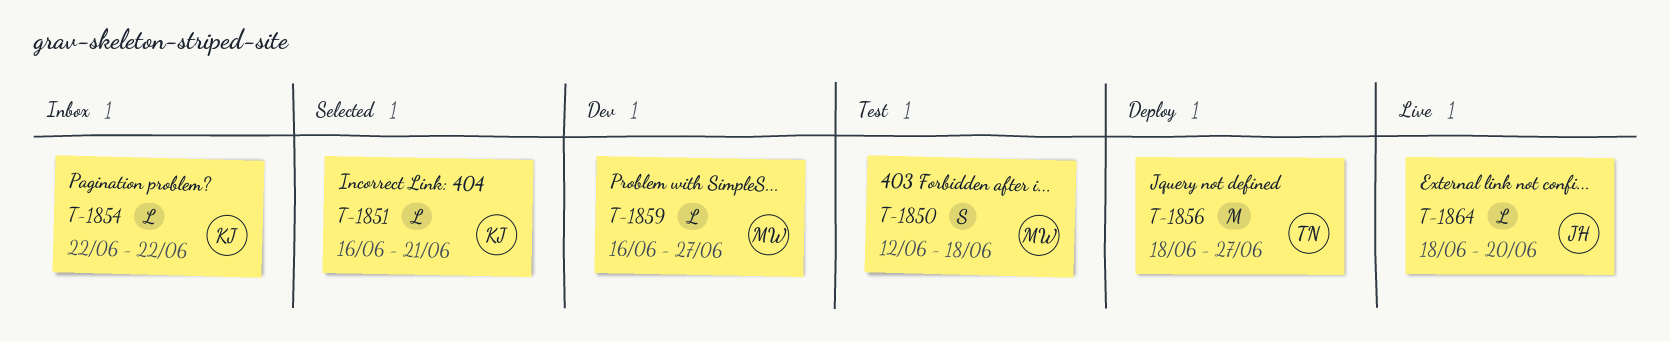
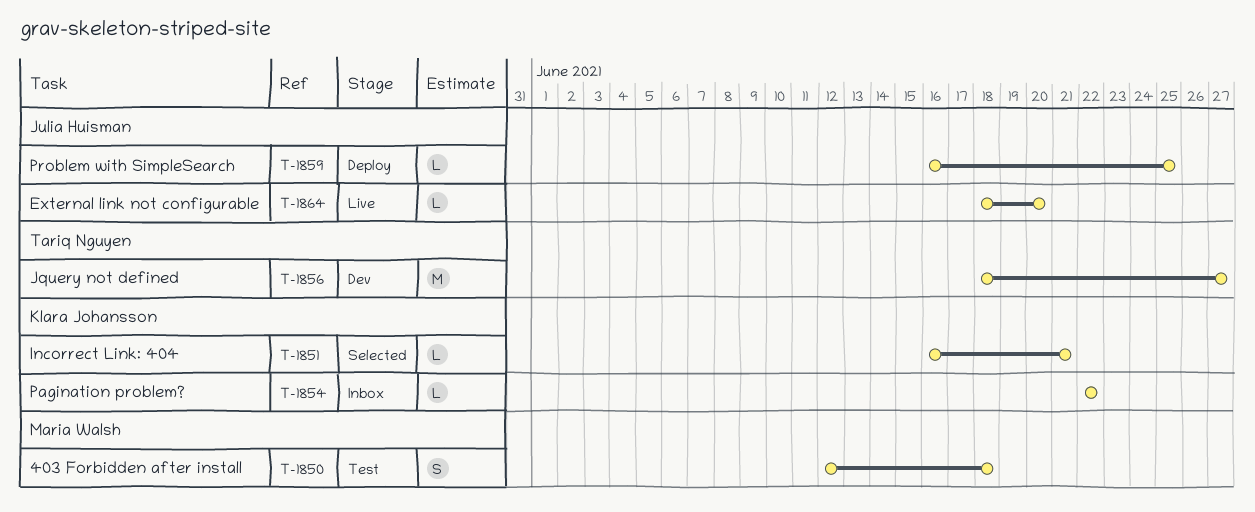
T-1856, status: Deploy -> Dev
T-1859, status: Dev -> Deploy
T-1859, owner: Maria Walsh -> Julia Huisman
T-1859, due: Jun 27 -> Jun 25

